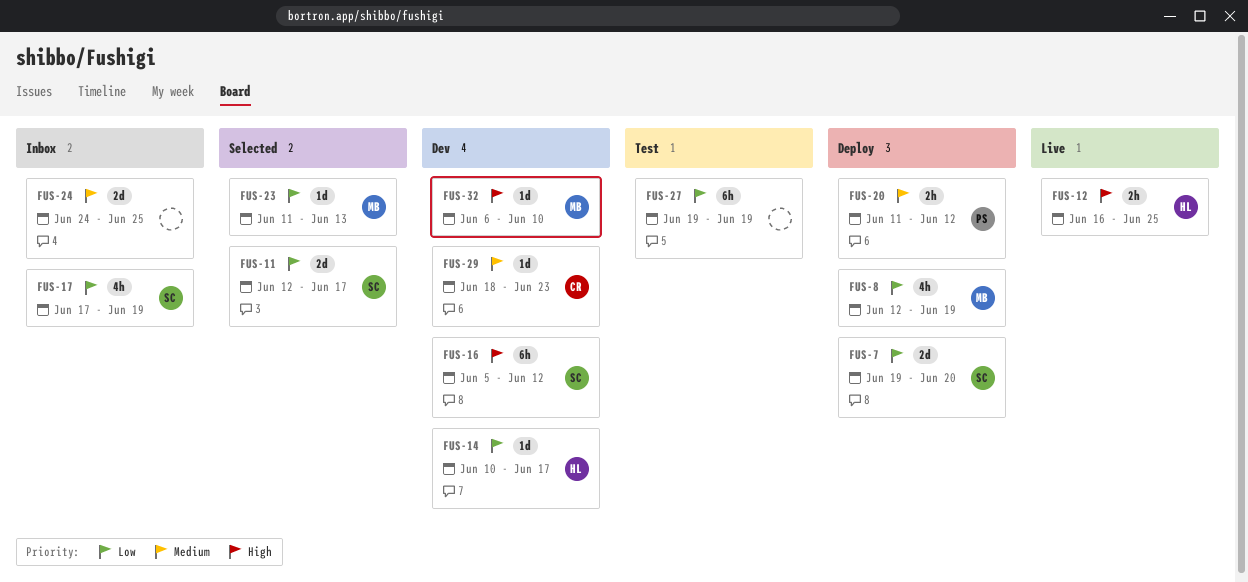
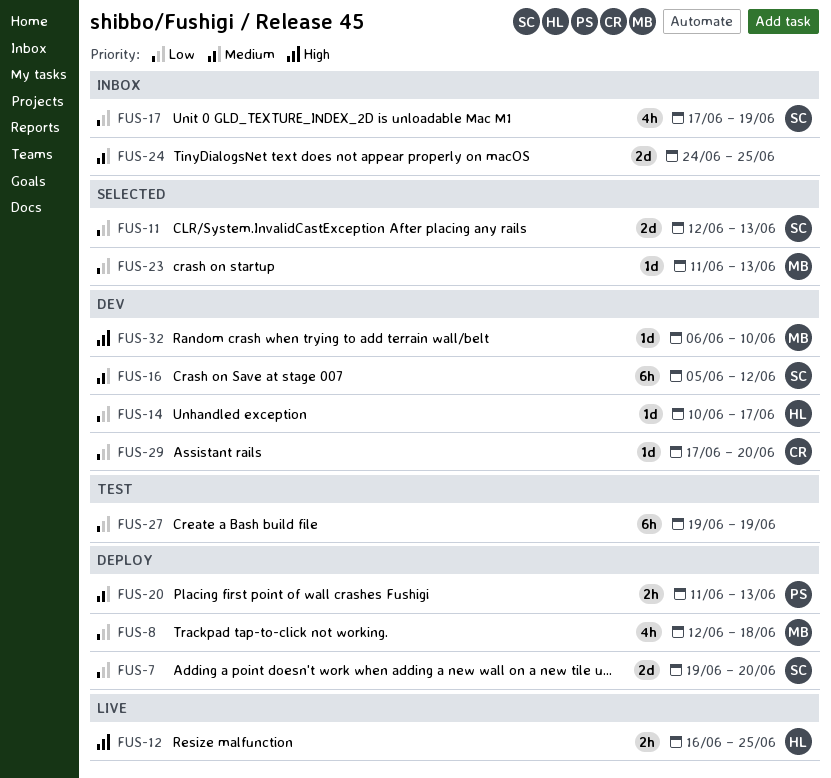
FUS-8, due: Jun 19 -> Jun 18
FUS-11, due: Jun 17 -> Jun 13
FUS-16, priority: High -> Medium
FUS-20, due: Jun 12 -> Jun 13
FUS-29, priority: Medium -> Low
FUS-29, start: Jun 18 -> Jun 17
FUS-29, due: Jun 23 -> Jun 20

